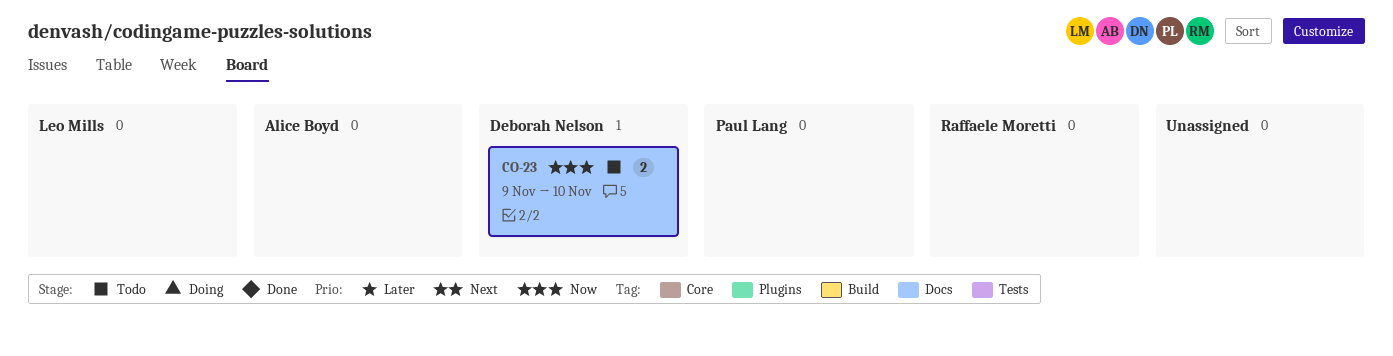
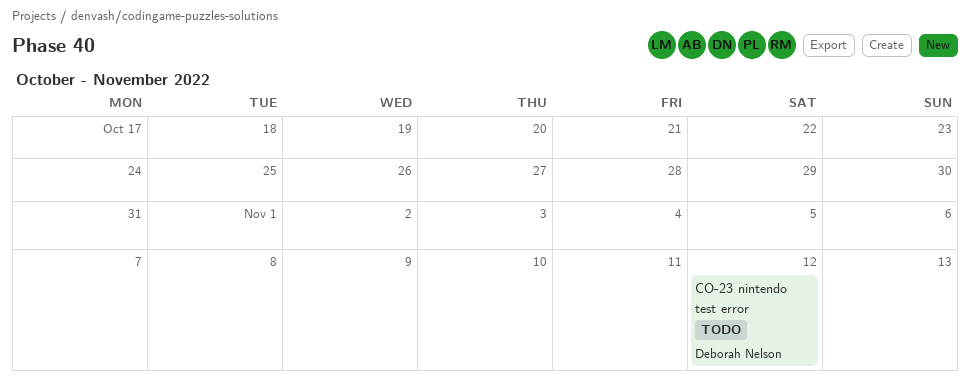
CO-23, due: Nov 10 -> Nov 12

